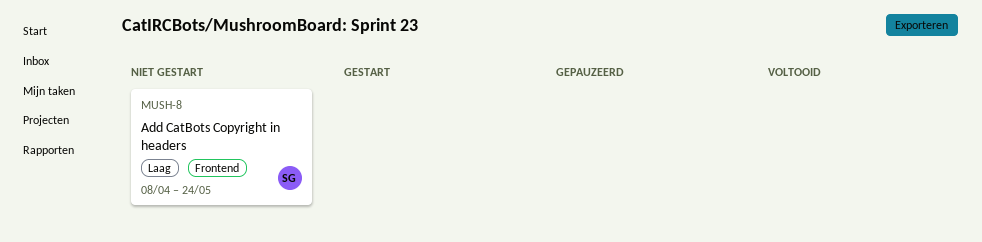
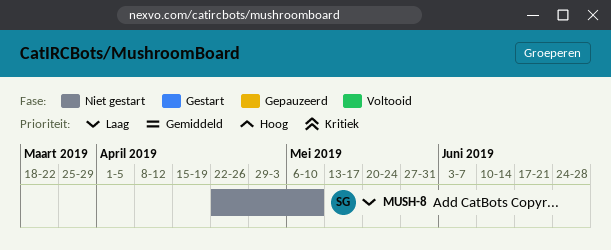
MUSH-8, start: Apr 8 -> Apr 22
MUSH-8, due: May 24 -> May 10

